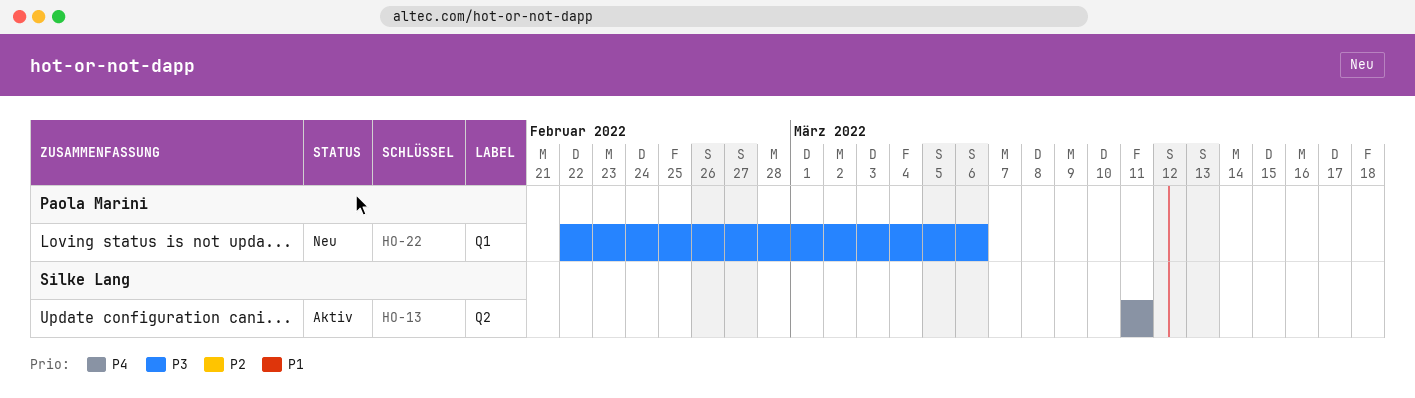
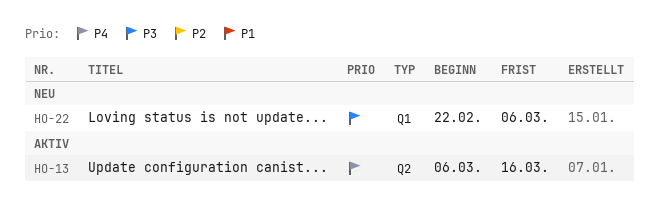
HO-13, start: Mar 11 -> Mar 6
HO-13, due: Mar 11 -> Mar 16

